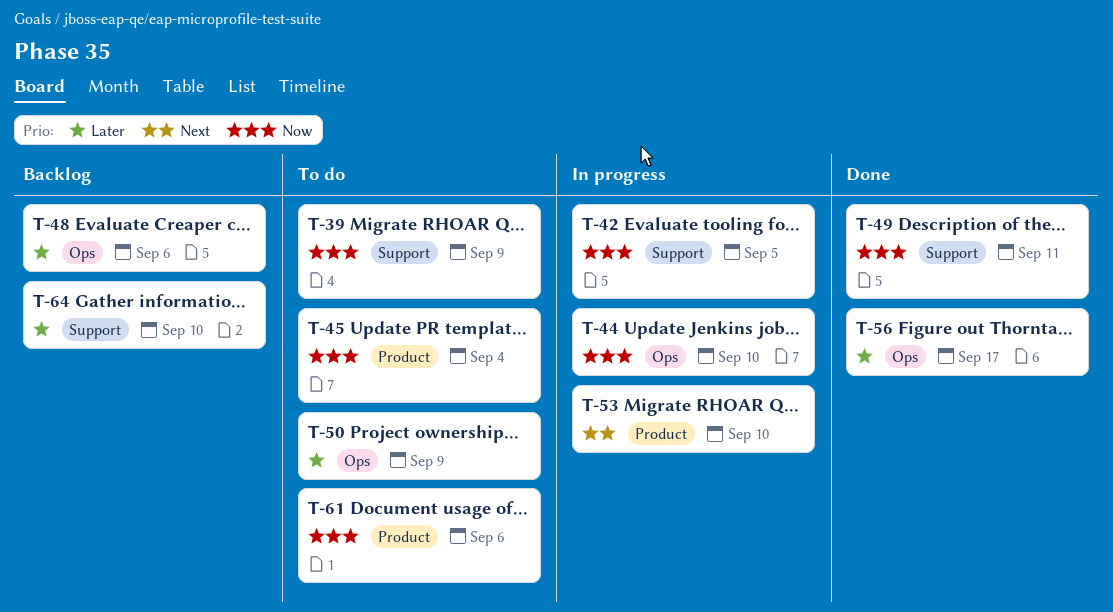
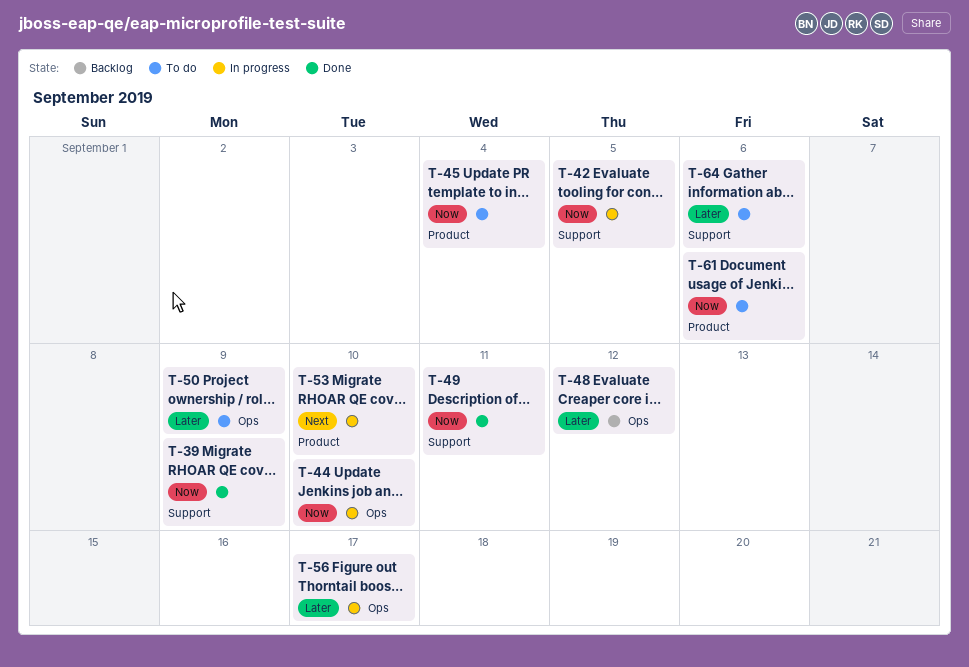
T-39, status: To do -> Done
T-48, due: Sep 6 -> Sep 12
T-56, status: Done -> In progress
T-64, status: Backlog -> To do
T-64, due: Sep 10 -> Sep 6

